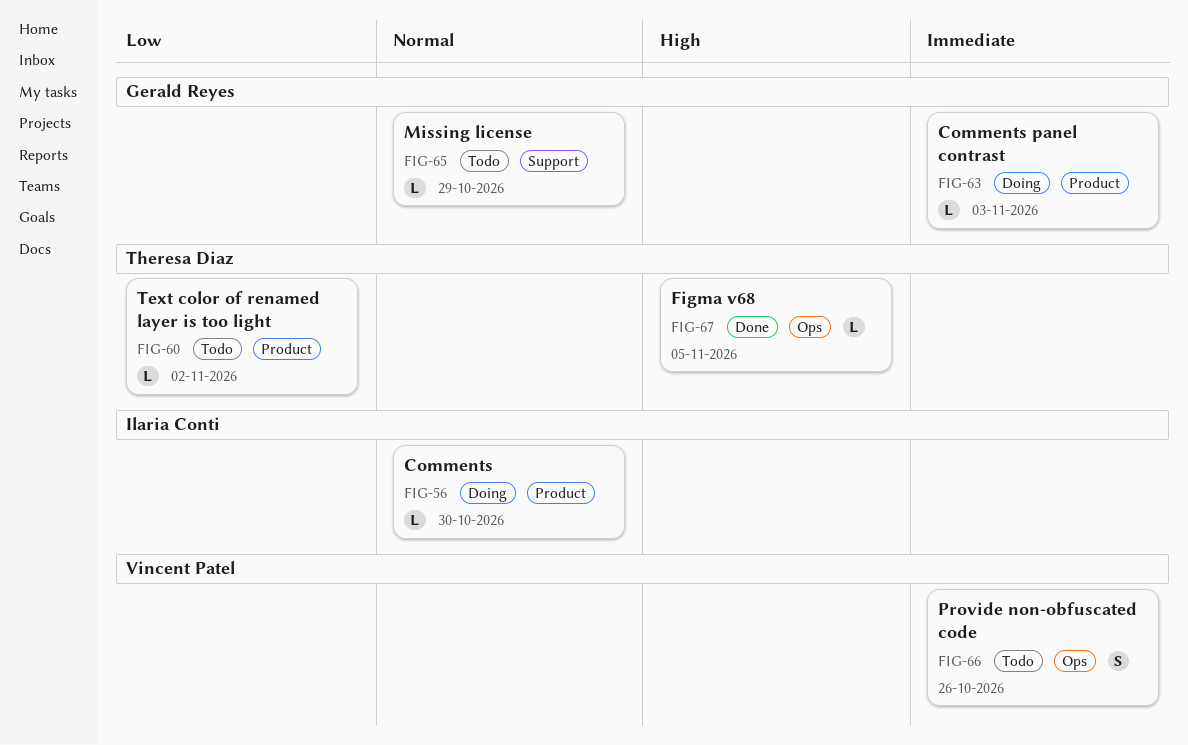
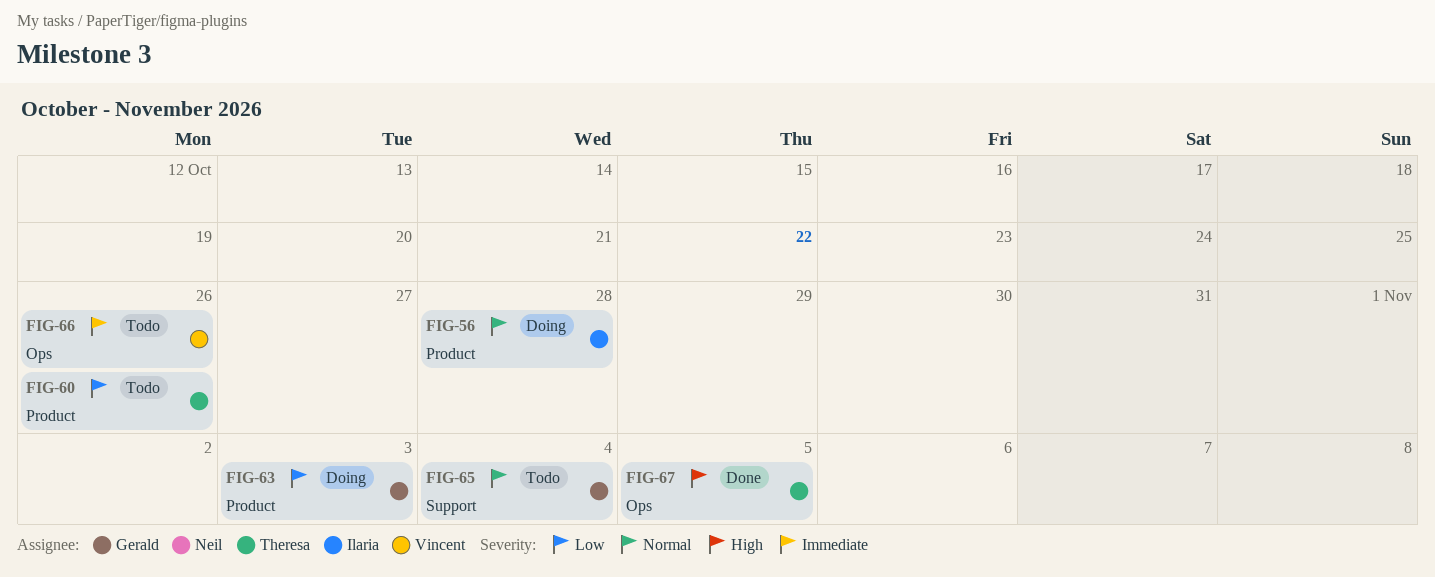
FIG-56, due: Oct 30 -> Oct 28
FIG-60, due: Nov 2 -> Oct 26
FIG-63, priority: Immediate -> Low
FIG-65, due: Oct 29 -> Nov 4

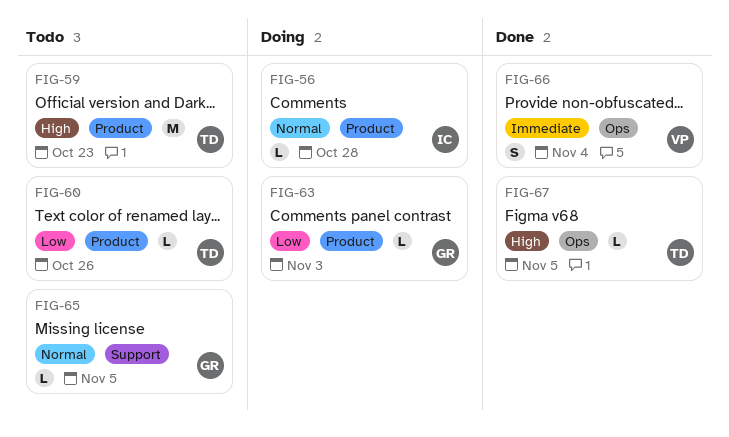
FIG-59: none -> present
FIG-65, due: Nov 4 -> Nov 5
FIG-66, status: Todo -> Done
FIG-66, due: Oct 26 -> Nov 4

